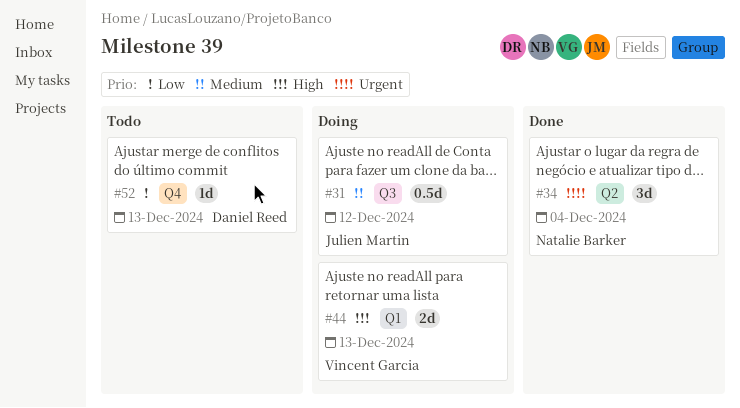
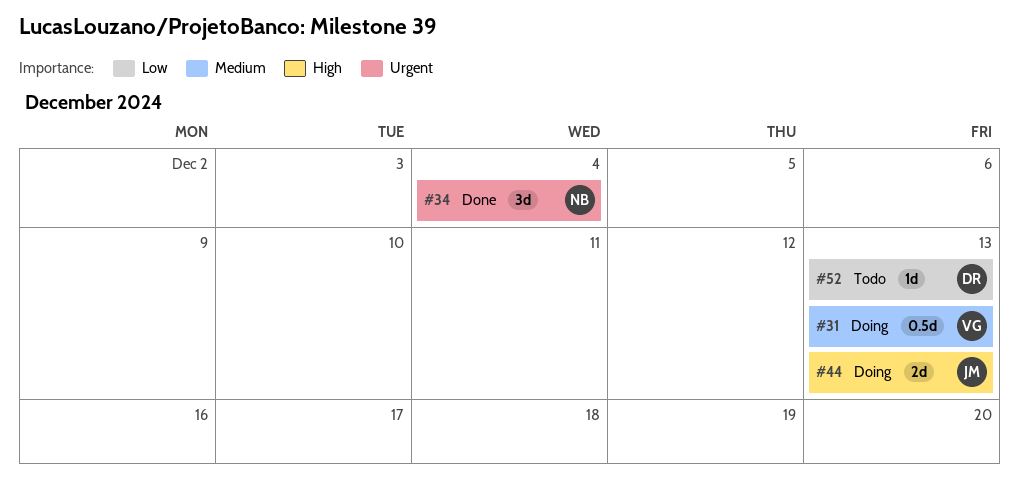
#31, owner: Julien Martin -> Vincent Garcia
#31, due: Dec 12 -> Dec 13
#44, owner: Vincent Garcia -> Julien Martin

